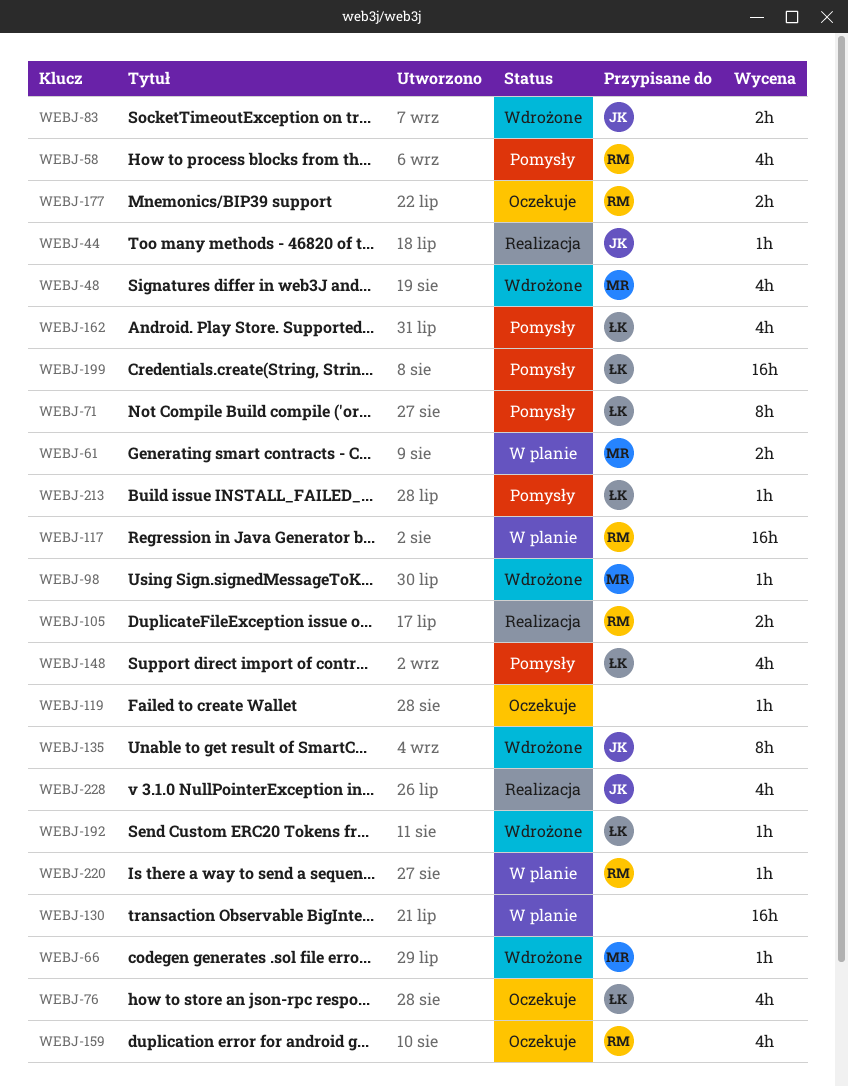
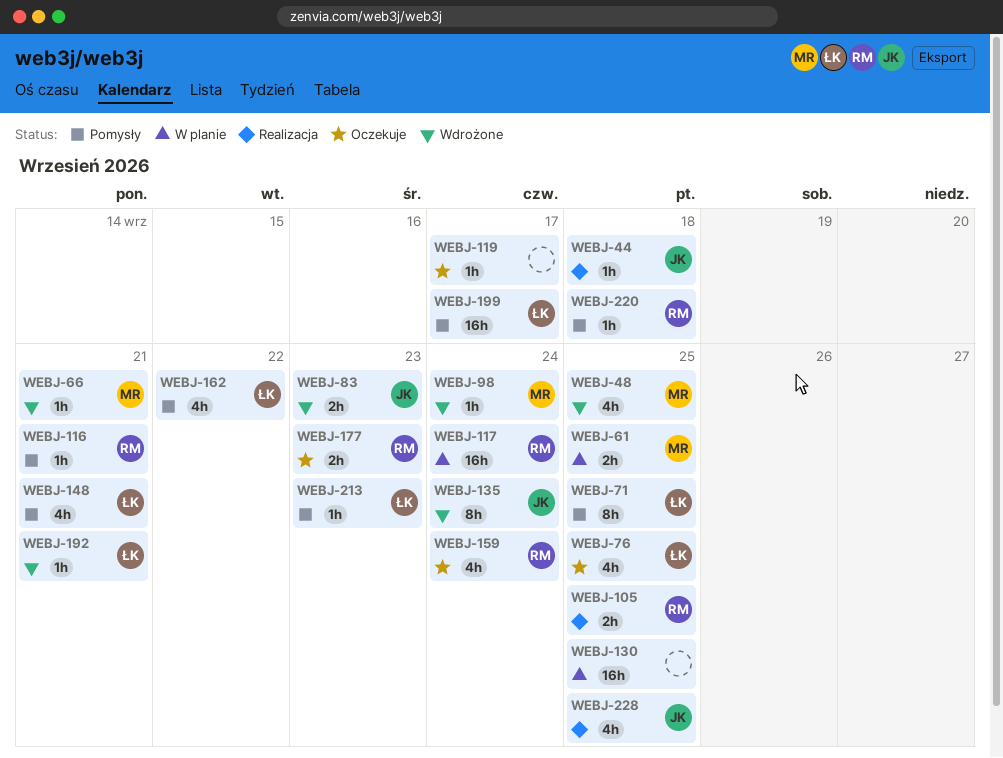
WEBJ-58: present -> none
WEBJ-116: none -> present
WEBJ-220, status: W planie -> Pomysły

